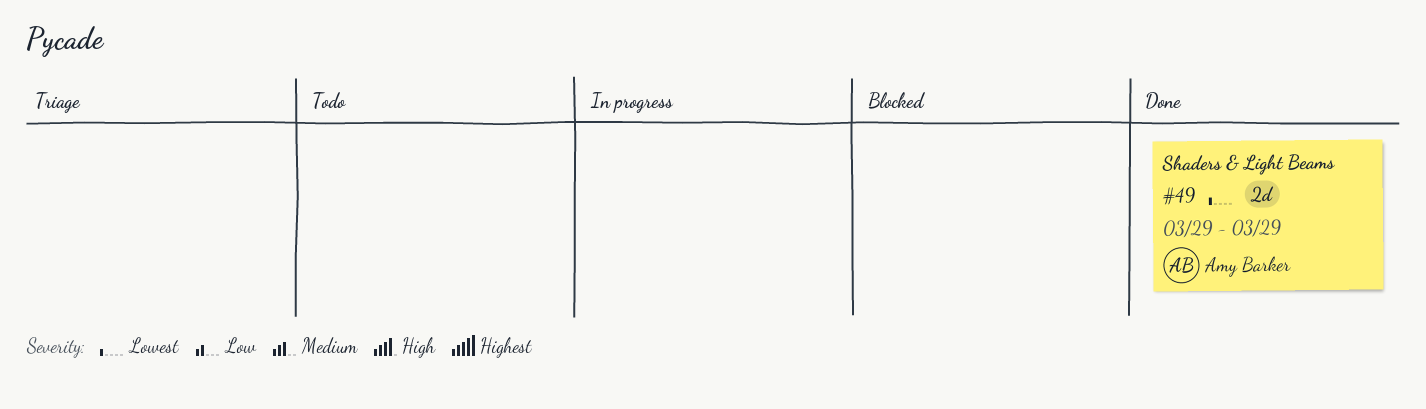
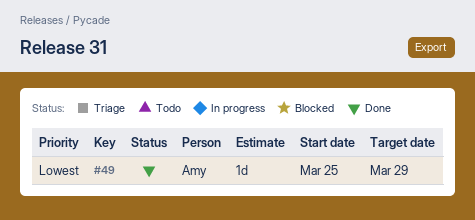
#49, estimate: 2d -> 1d
#49, start: Mar 29 -> Mar 25

